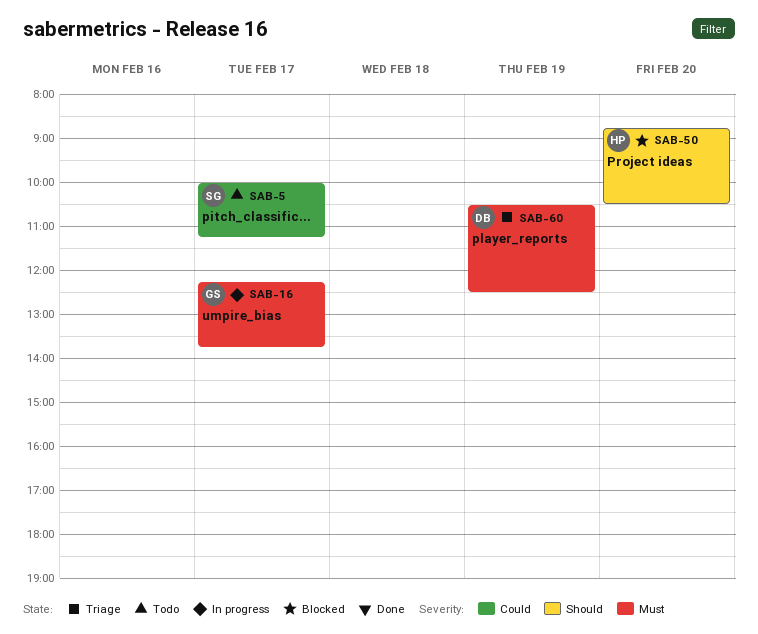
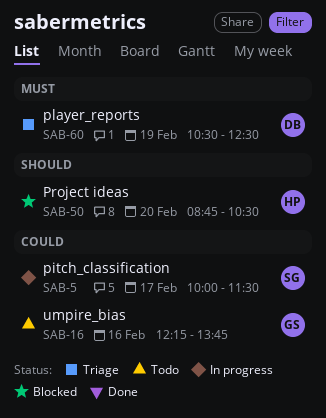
SAB-5, status: Todo -> In progress
SAB-5, ends: 11:15 -> 11:30
SAB-16, status: In progress -> Todo
SAB-16, priority: Must -> Could
SAB-16, day: Feb 17 -> Feb 16

